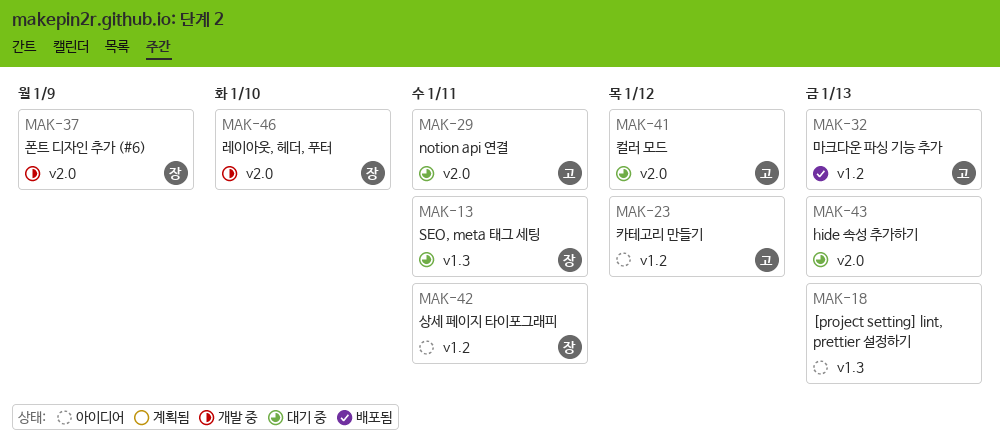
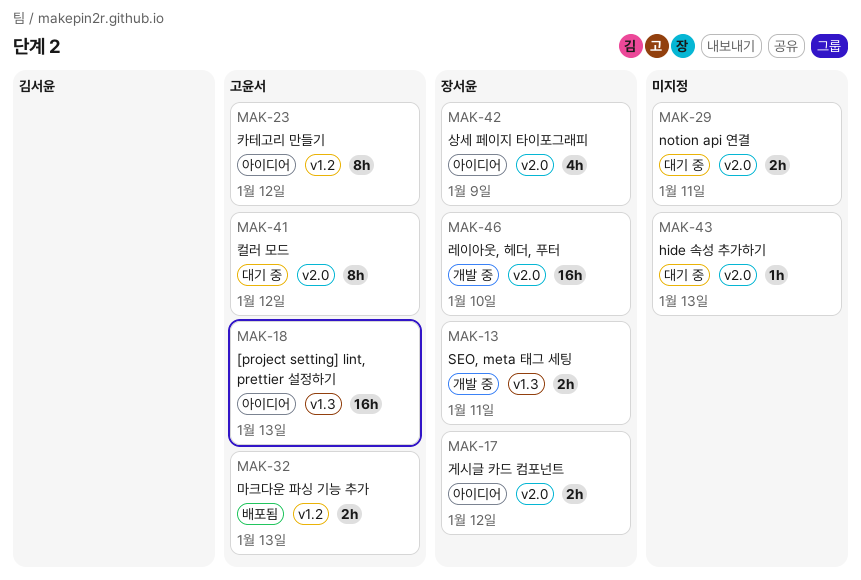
MAK-13, status: 대기 중 -> 개발 중
MAK-17: none -> present
MAK-18, owner: none -> 고윤서
MAK-29, owner: 고윤서 -> none
MAK-37: present -> none
MAK-42, label: v1.2 -> v2.0
MAK-42, due: Jan 11 -> Jan 9

